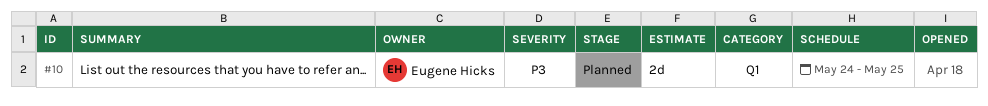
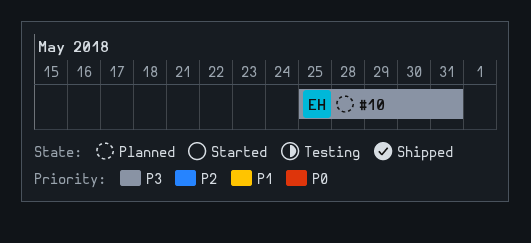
#10, start: May 24 -> May 25
#10, due: May 25 -> May 31

